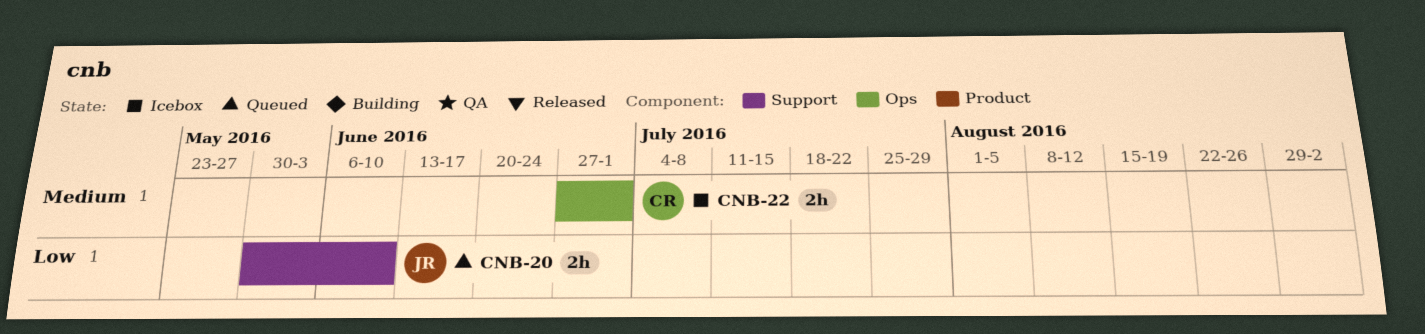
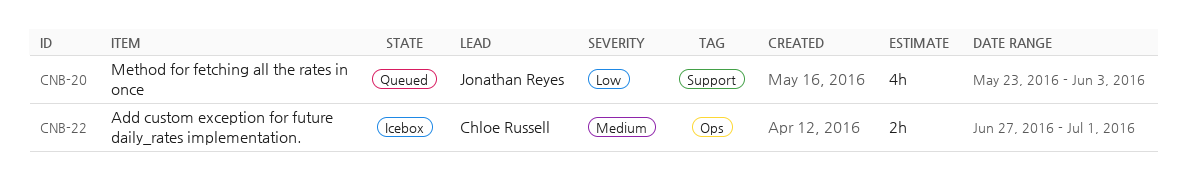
CNB-20, estimate: 2h -> 4h
CNB-20, start: May 30 -> May 23
CNB-20, due: Jun 10 -> Jun 3

